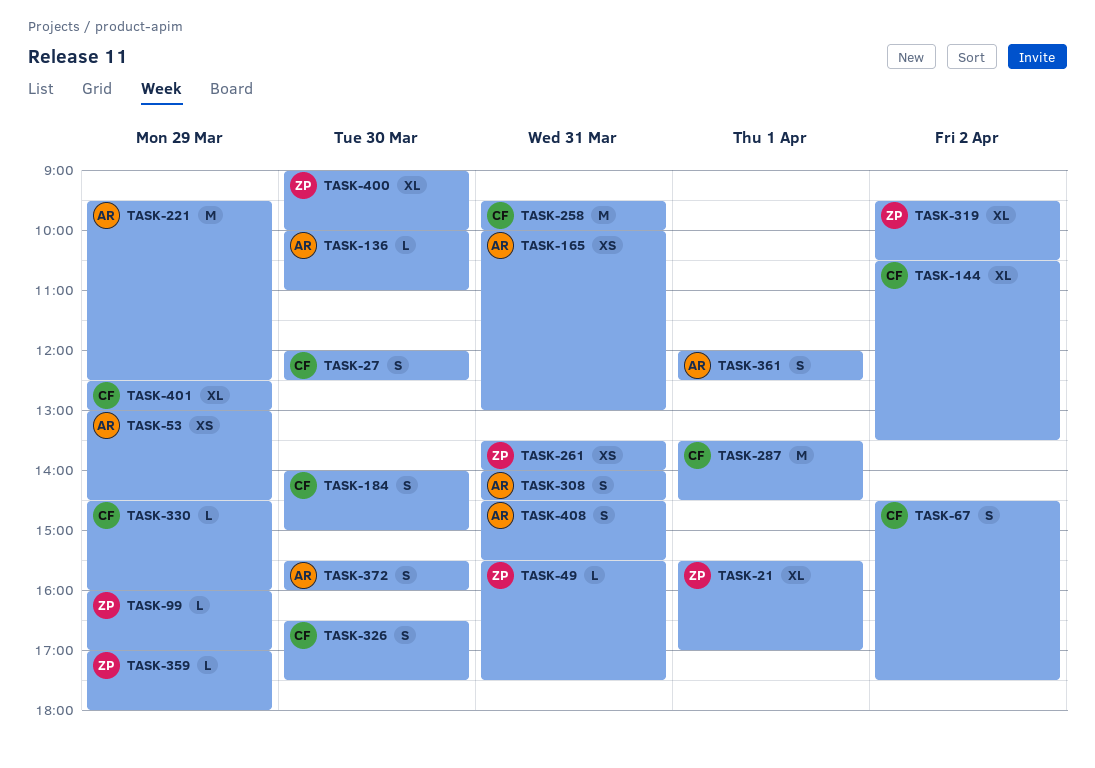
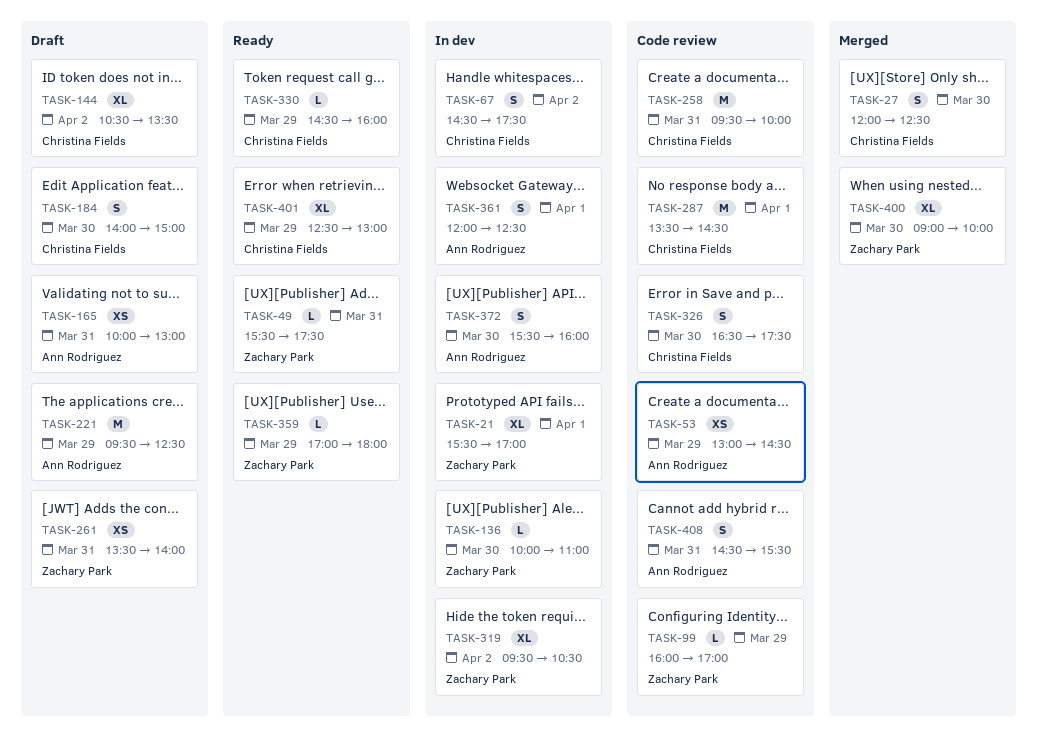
TASK-136, owner: Ann Rodriguez -> Zachary Park
TASK-308: present -> none

